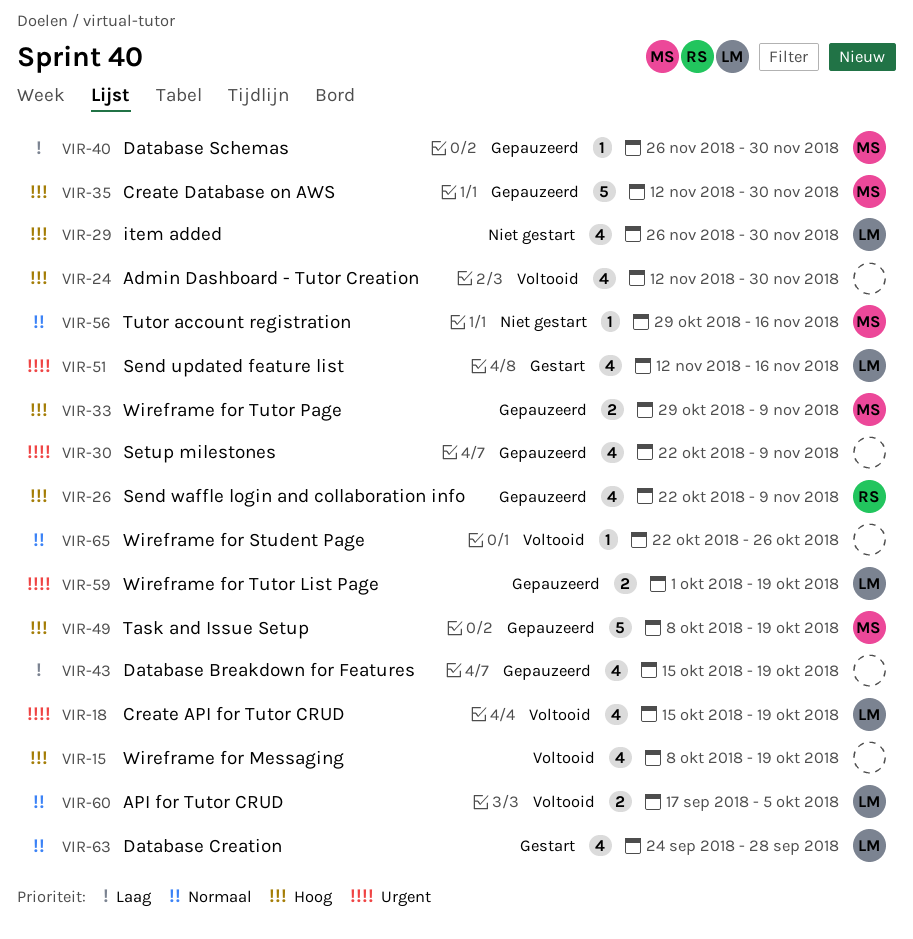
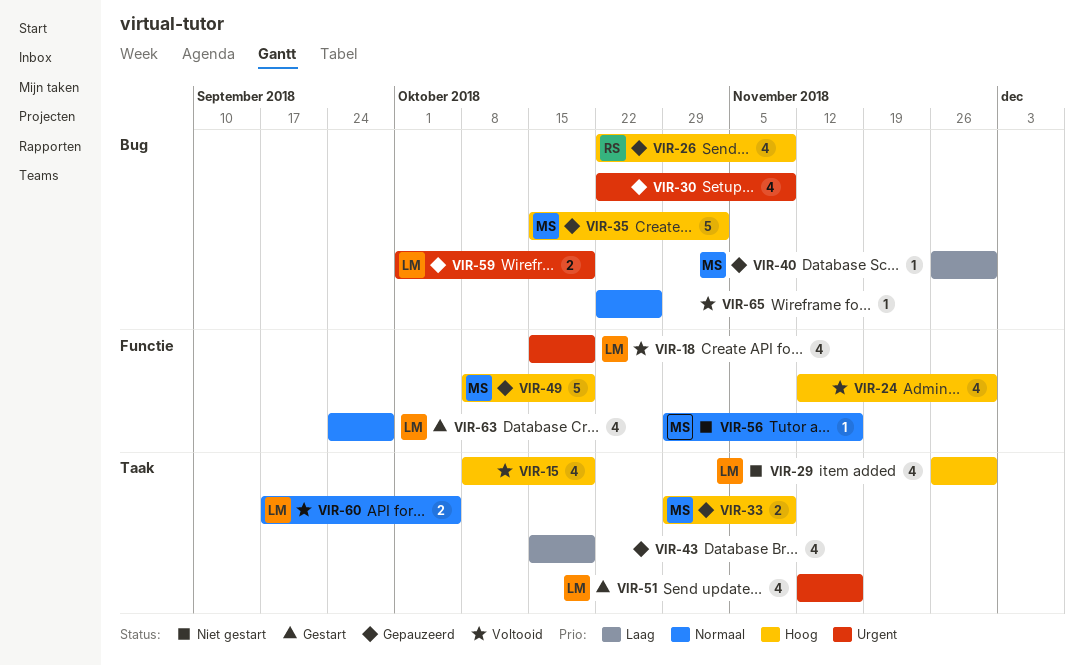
VIR-35, start: Nov 12 -> Oct 15
VIR-35, due: Nov 30 -> Nov 2

